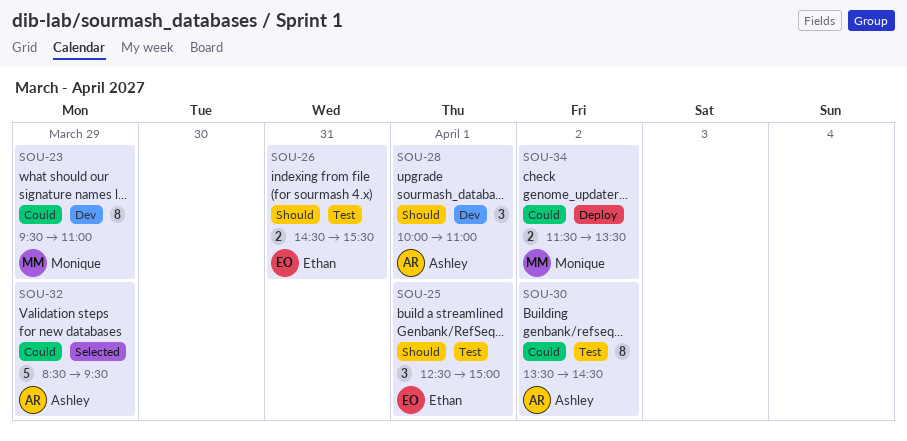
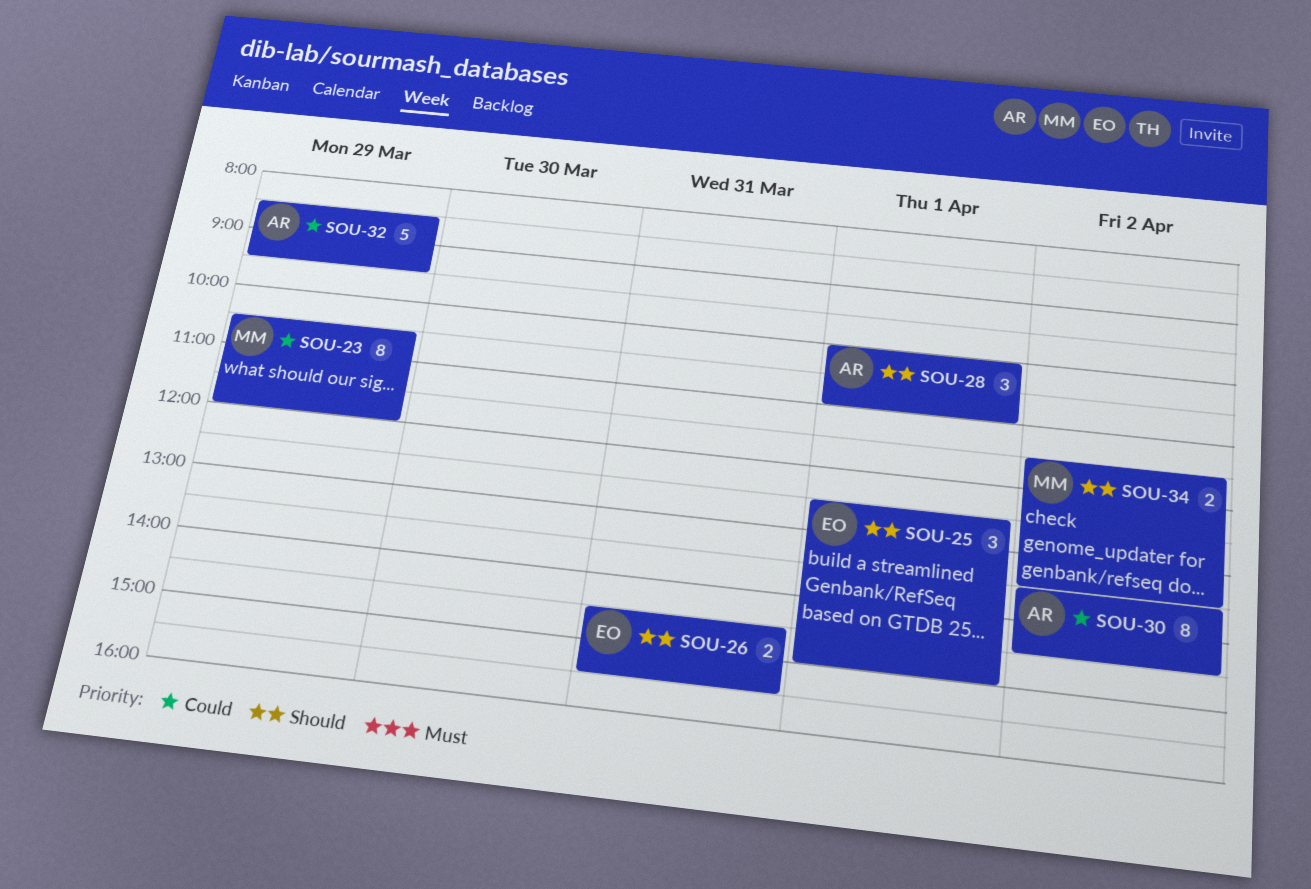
SOU-23, begins: 09:30 -> 10:30
SOU-23, ends: 11:00 -> 12:00
SOU-34, priority: Could -> Should

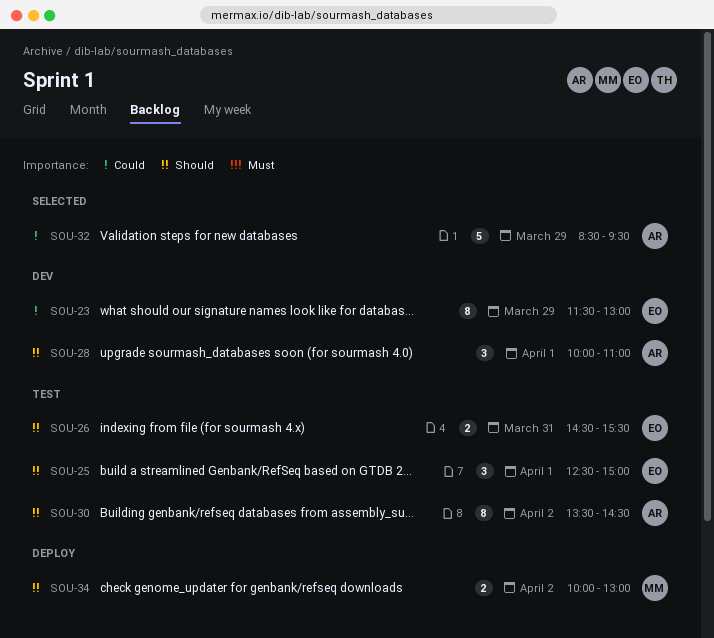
SOU-23, owner: MM -> EO
SOU-23, begins: 10:30 -> 11:30
SOU-23, ends: 12:00 -> 13:00
SOU-30, priority: Could -> Should
SOU-34, begins: 11:30 -> 10:00
SOU-34, ends: 13:30 -> 13:00

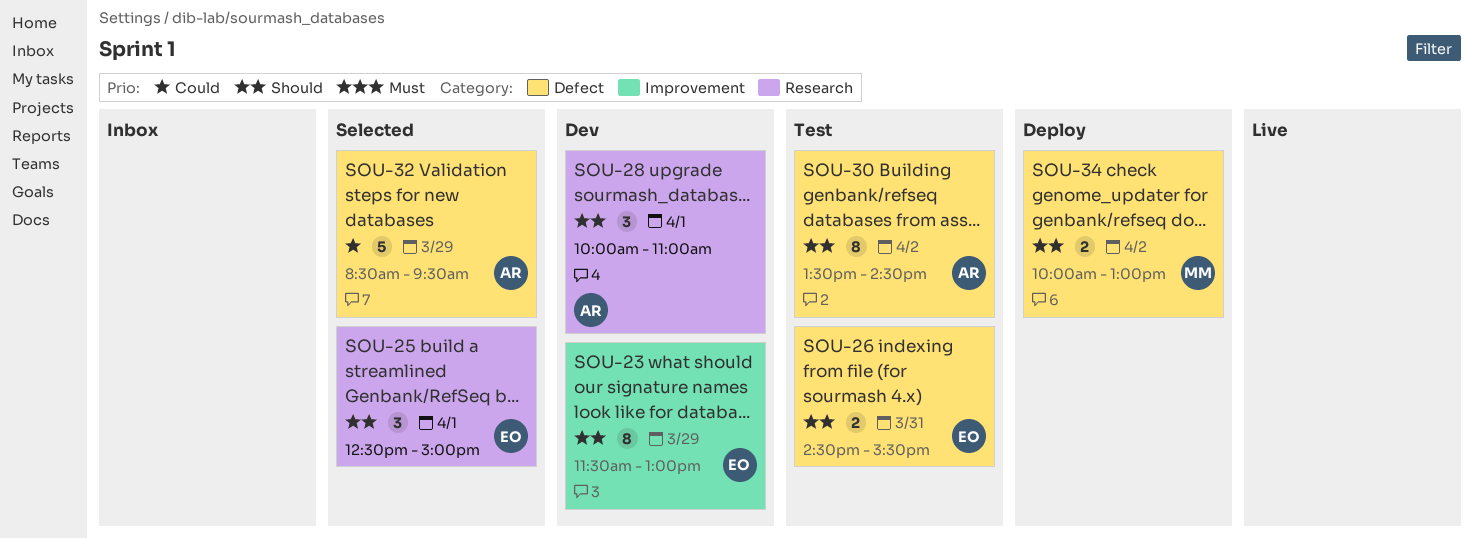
SOU-23, priority: Could -> Should
SOU-25, status: Test -> Selected

